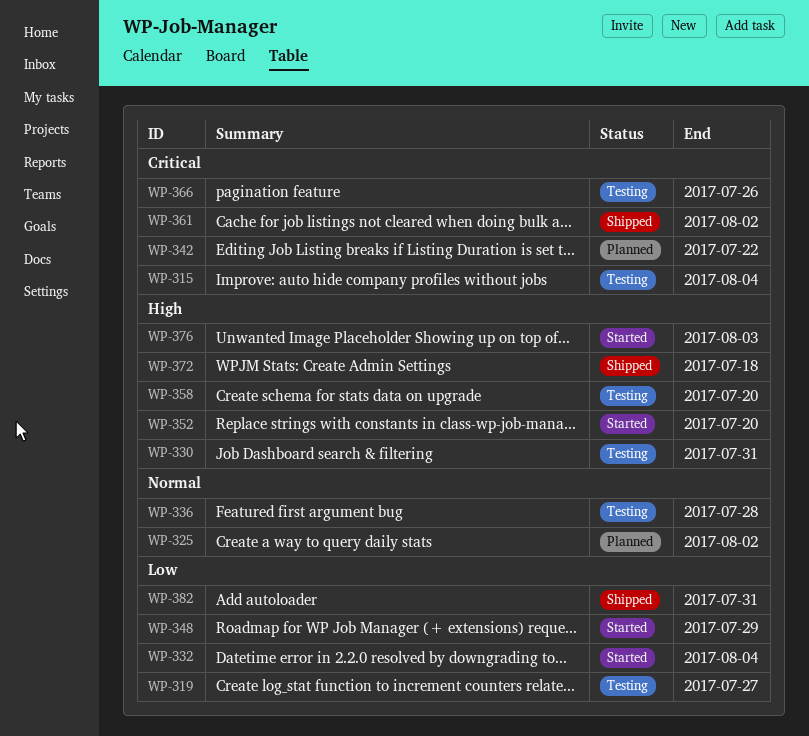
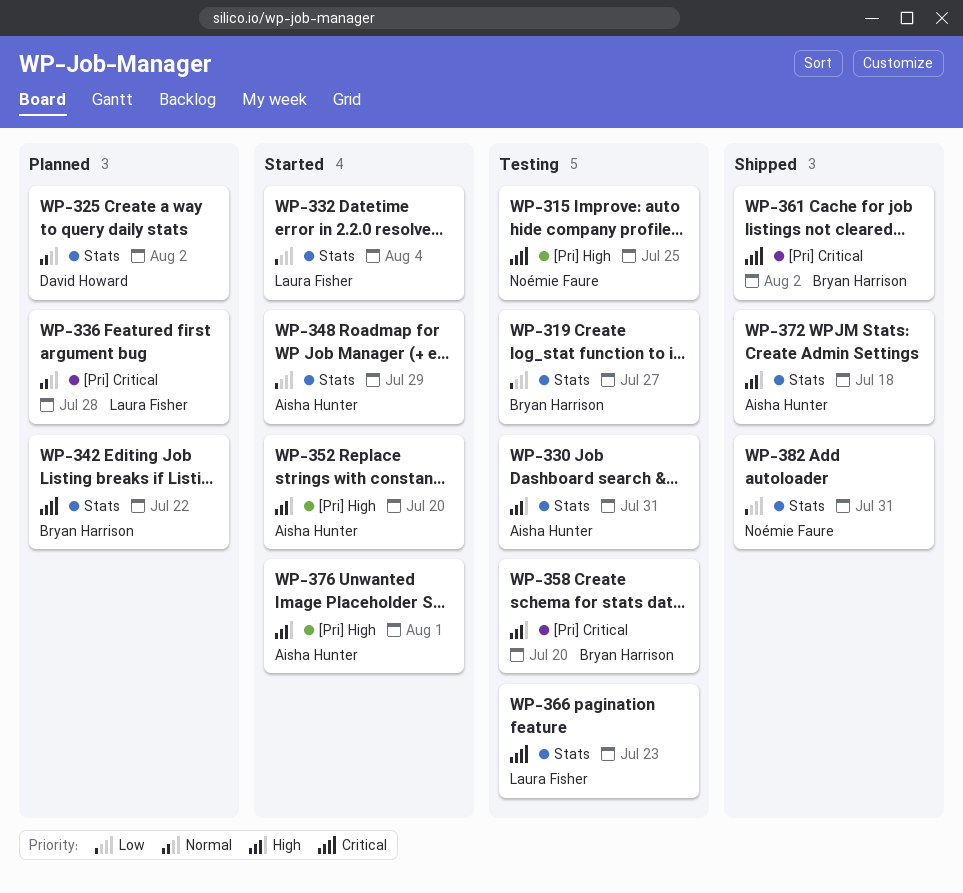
WP-315, due: Aug 4 -> Jul 25
WP-336, status: Testing -> Planned
WP-366, due: Jul 26 -> Jul 23
WP-376, due: Aug 3 -> Aug 1

